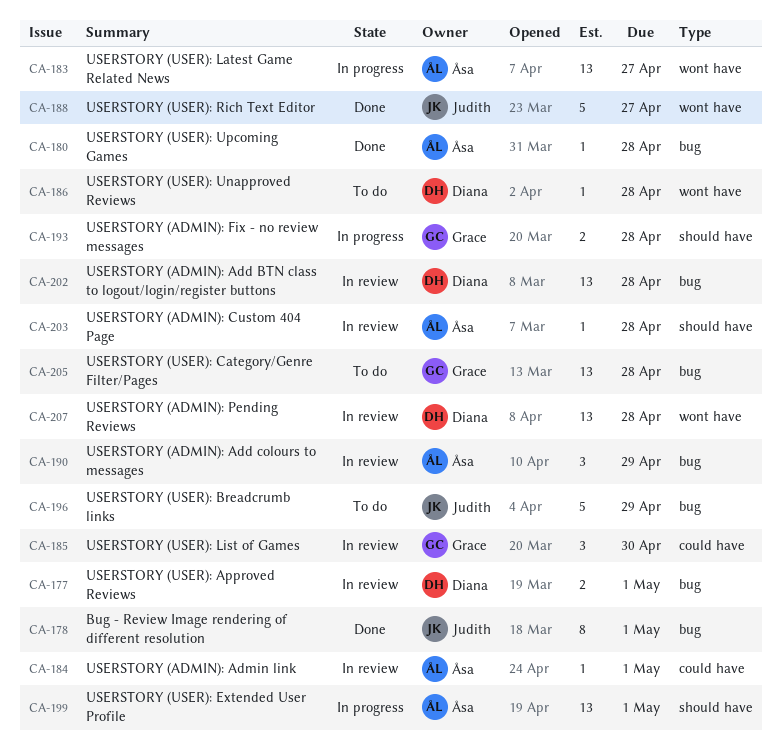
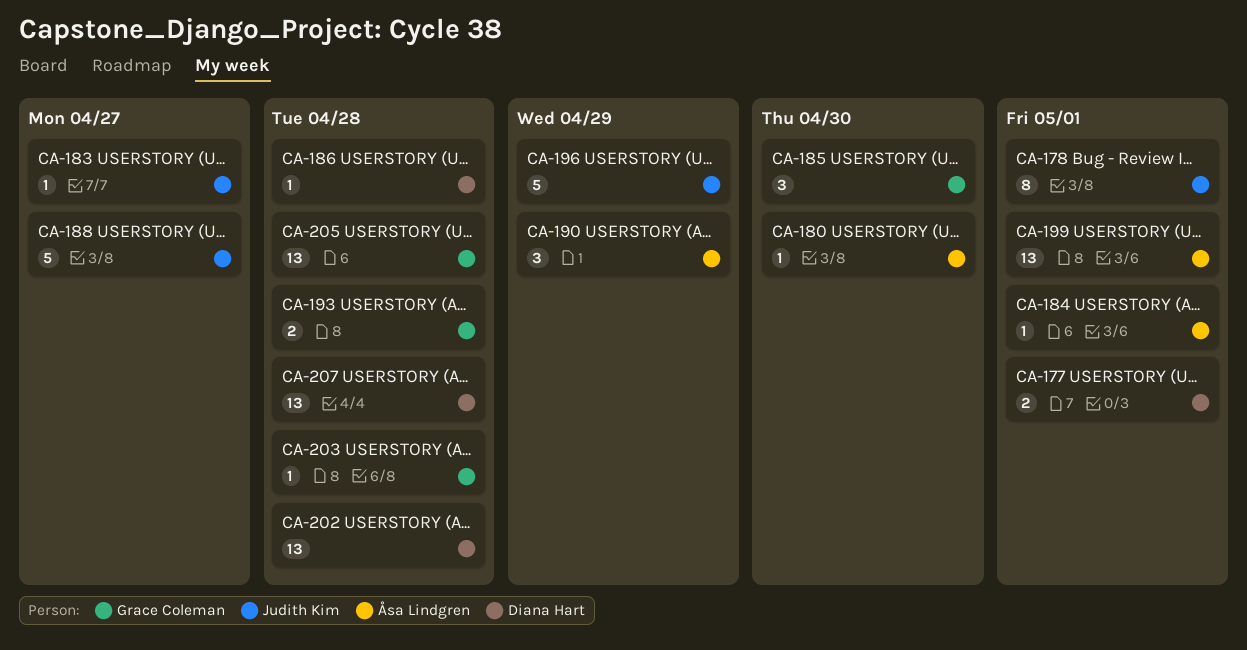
CA-180, due: Apr 28 -> Apr 30
CA-183, owner: Åsa Lindgren -> Judith Kim
CA-183, estimate: 13 -> 1
CA-203, owner: Åsa Lindgren -> Grace Coleman

